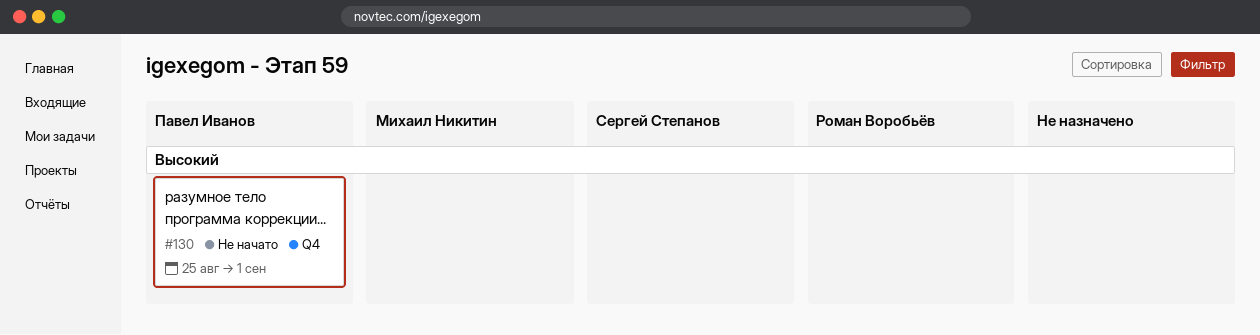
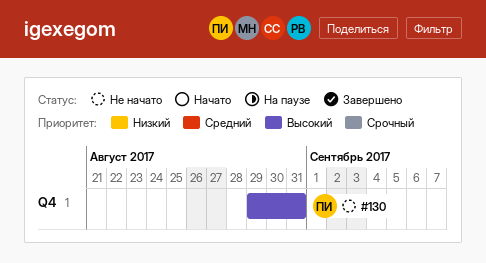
#130, start: Aug 25 -> Aug 29
#130, due: Sep 1 -> Aug 31

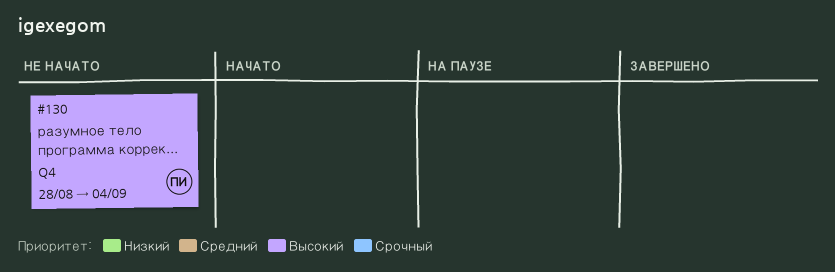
#130, start: Aug 29 -> Aug 28
#130, due: Aug 31 -> Sep 4

